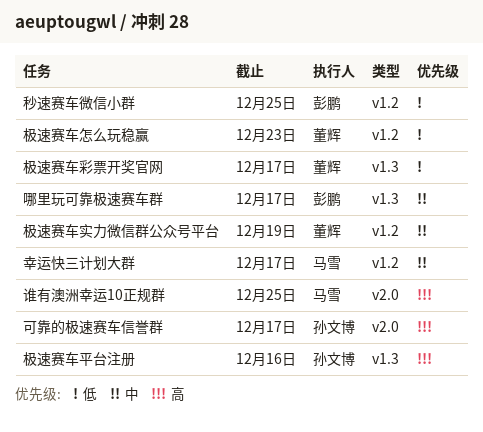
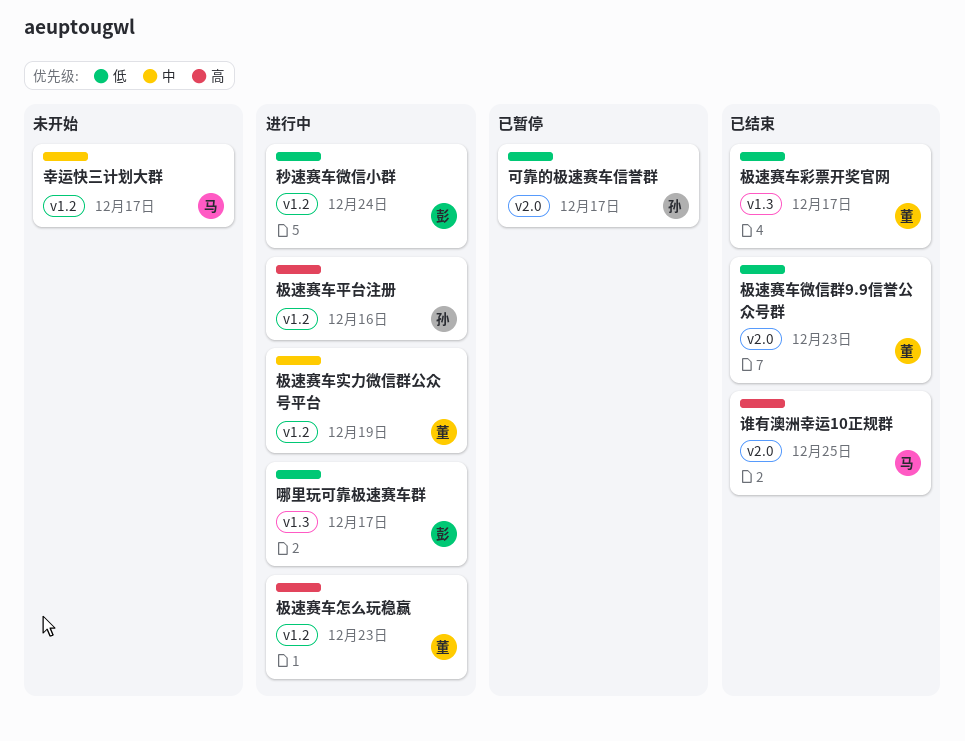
可靠的极速赛车信誉群, priority: 高 -> 低
哪里玩可靠极速赛车群, priority: 中 -> 低
极速赛车平台注册, label: v1.3 -> v1.2
极速赛车微信群9.9信誉公众号群: none -> present
极速赛车怎么玩稳赢, priority: 低 -> 高
秒速赛车微信小群, due: Dec 25 -> Dec 24

